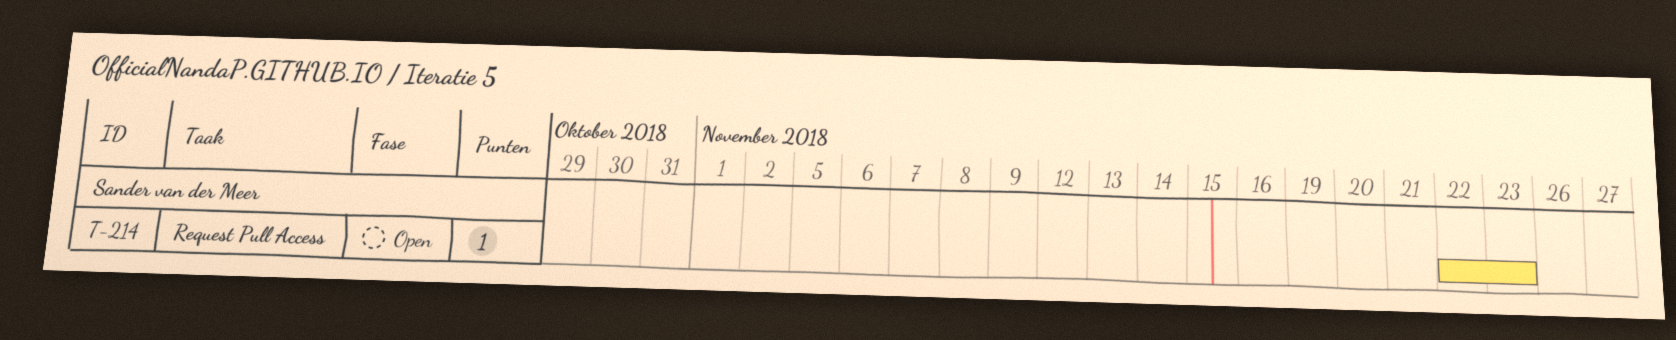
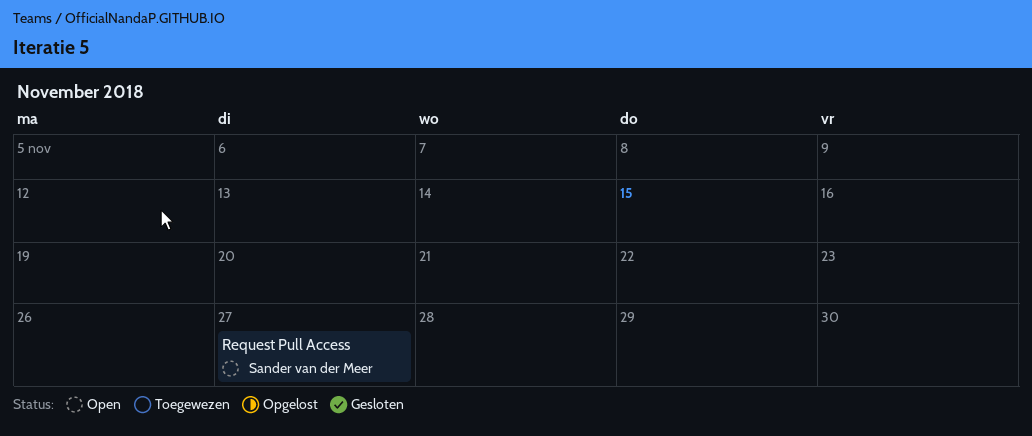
Request Pull Access, due: Nov 23 -> Nov 27

